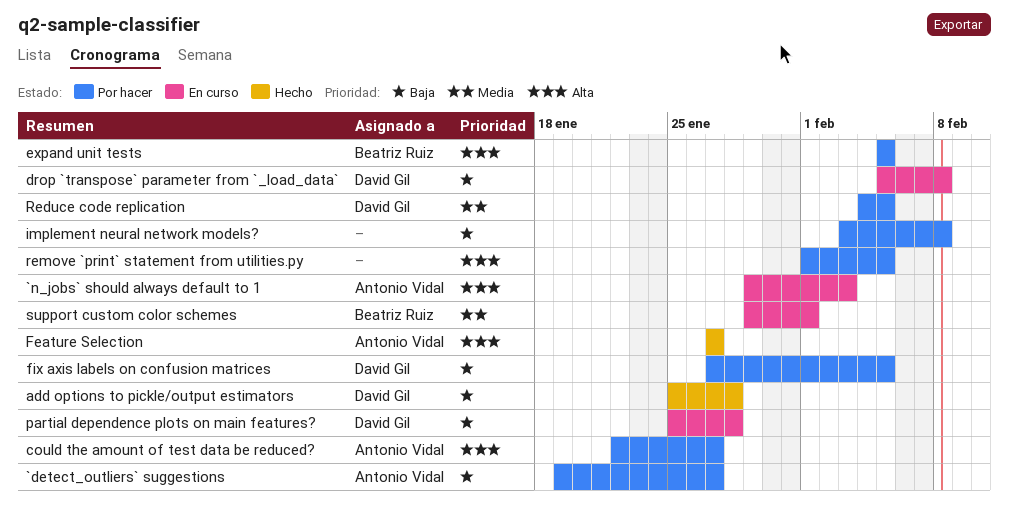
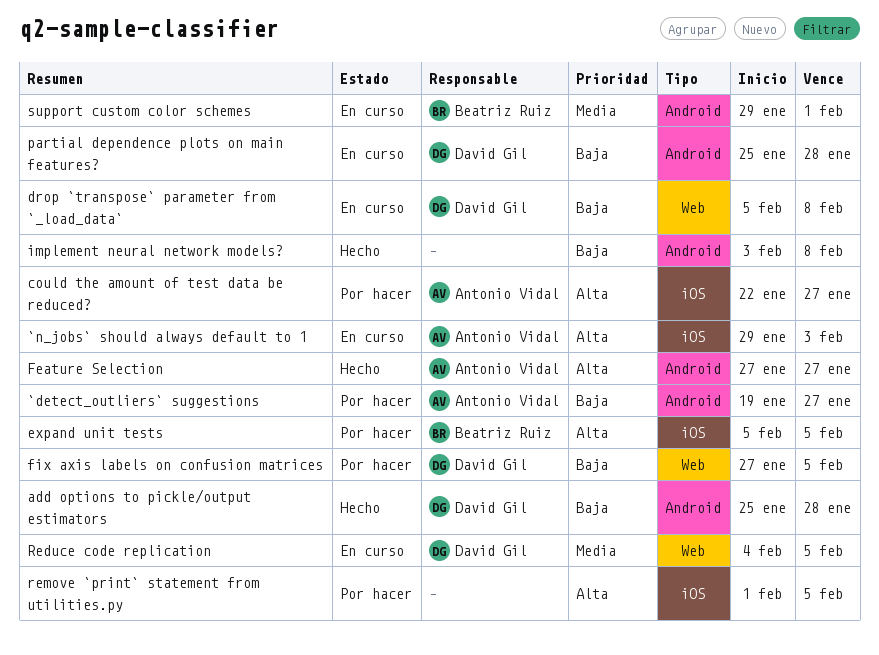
implement neural network models?, status: Por hacer -> Hecho
Reduce code replication, status: Por hacer -> En curso

